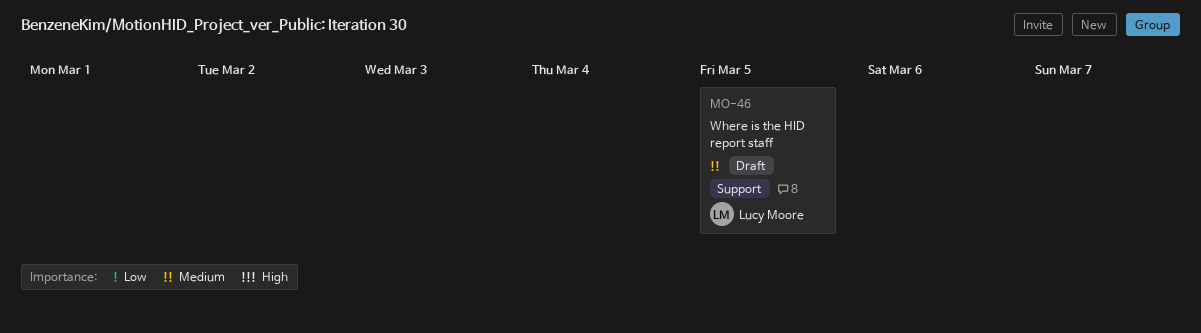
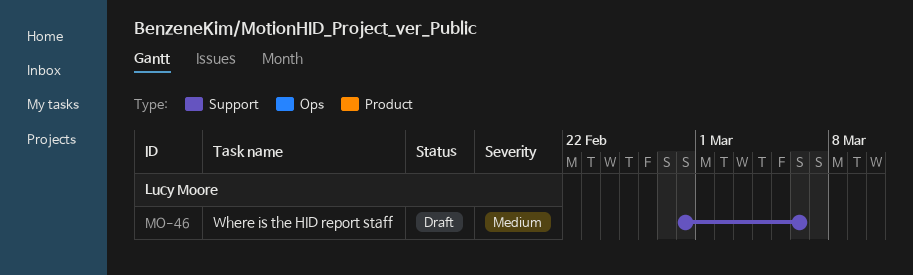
MO-46, due: Mar 5 -> Mar 6

